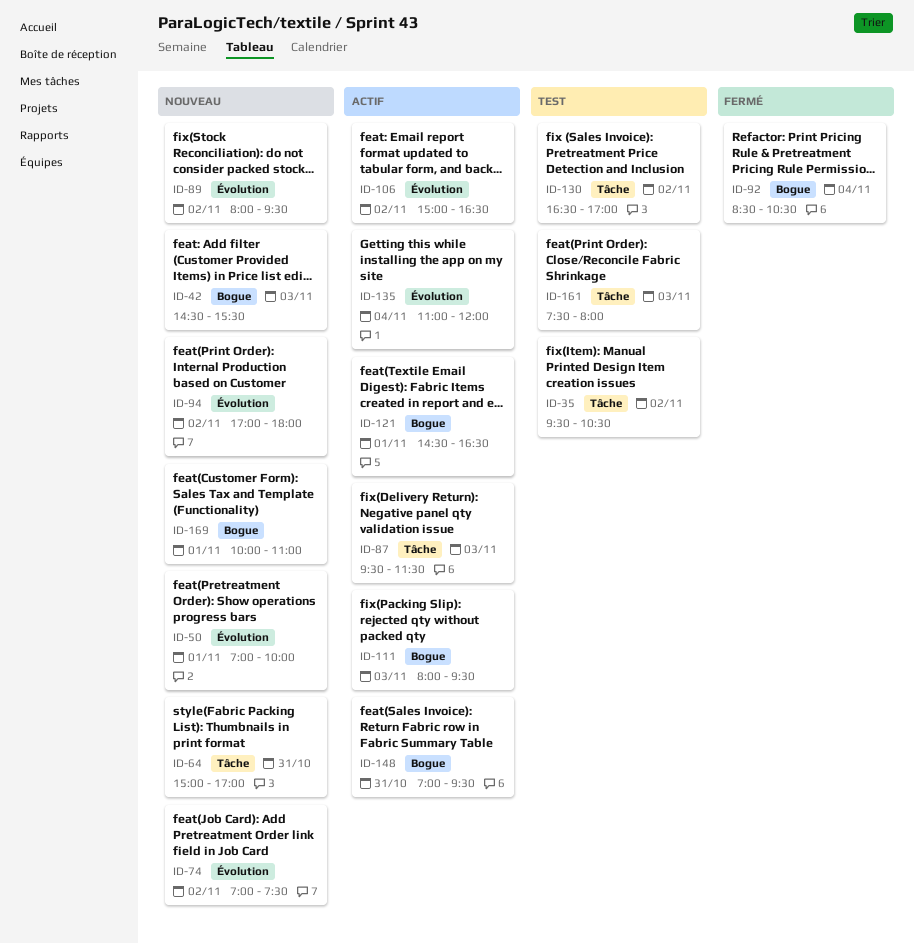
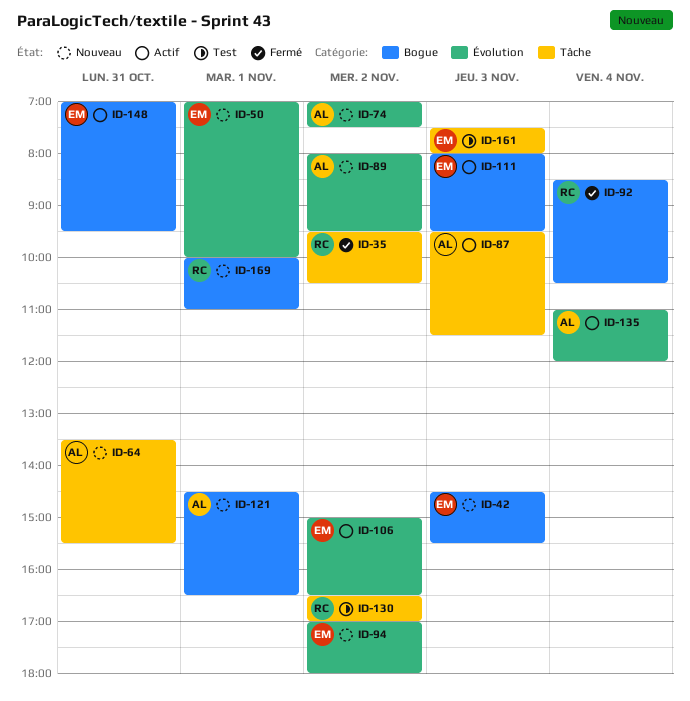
ID-35, status: Test -> Fermé
ID-64, begins: 15:00 -> 13:30
ID-64, ends: 17:00 -> 15:30
ID-121, status: Actif -> Nouveau

